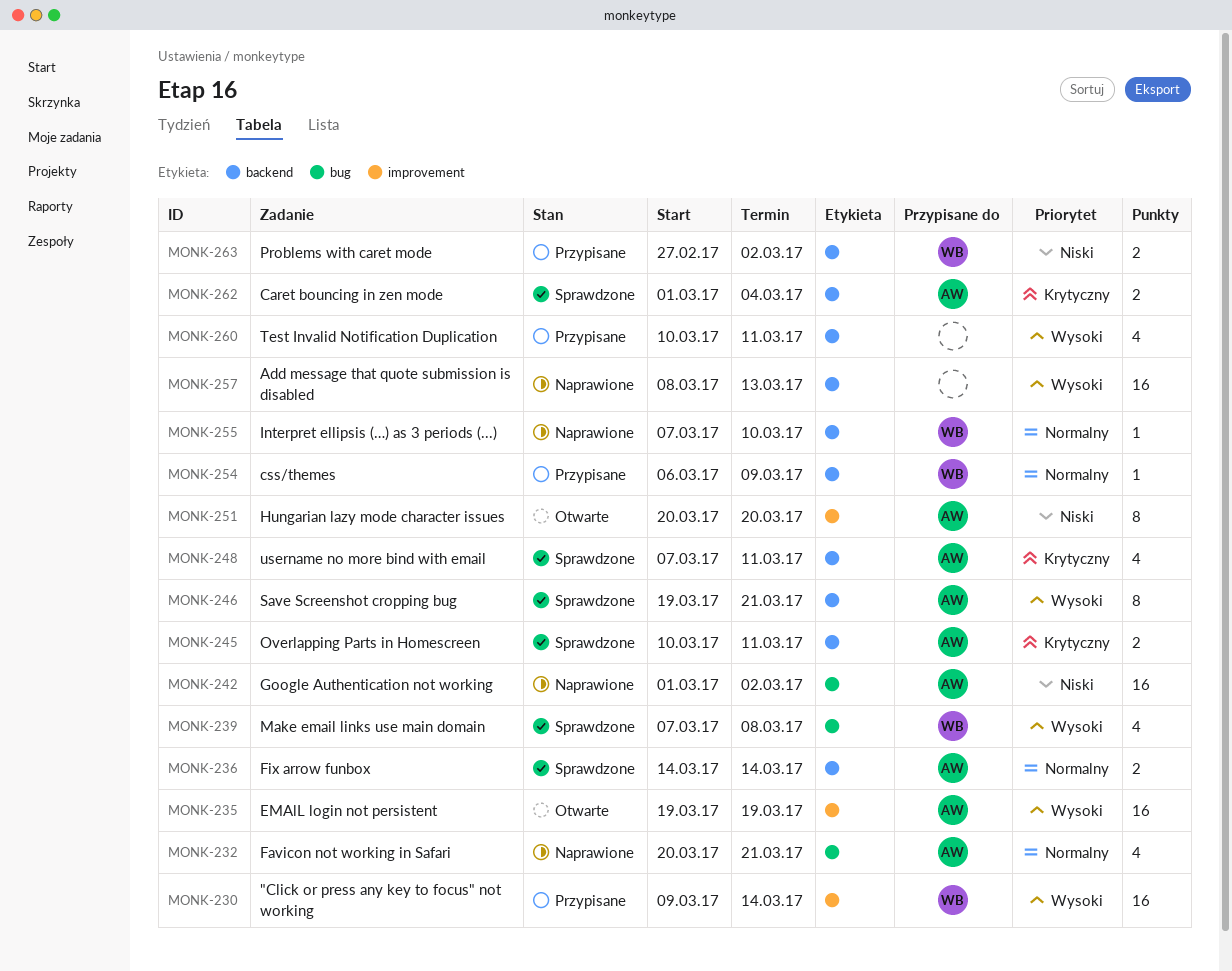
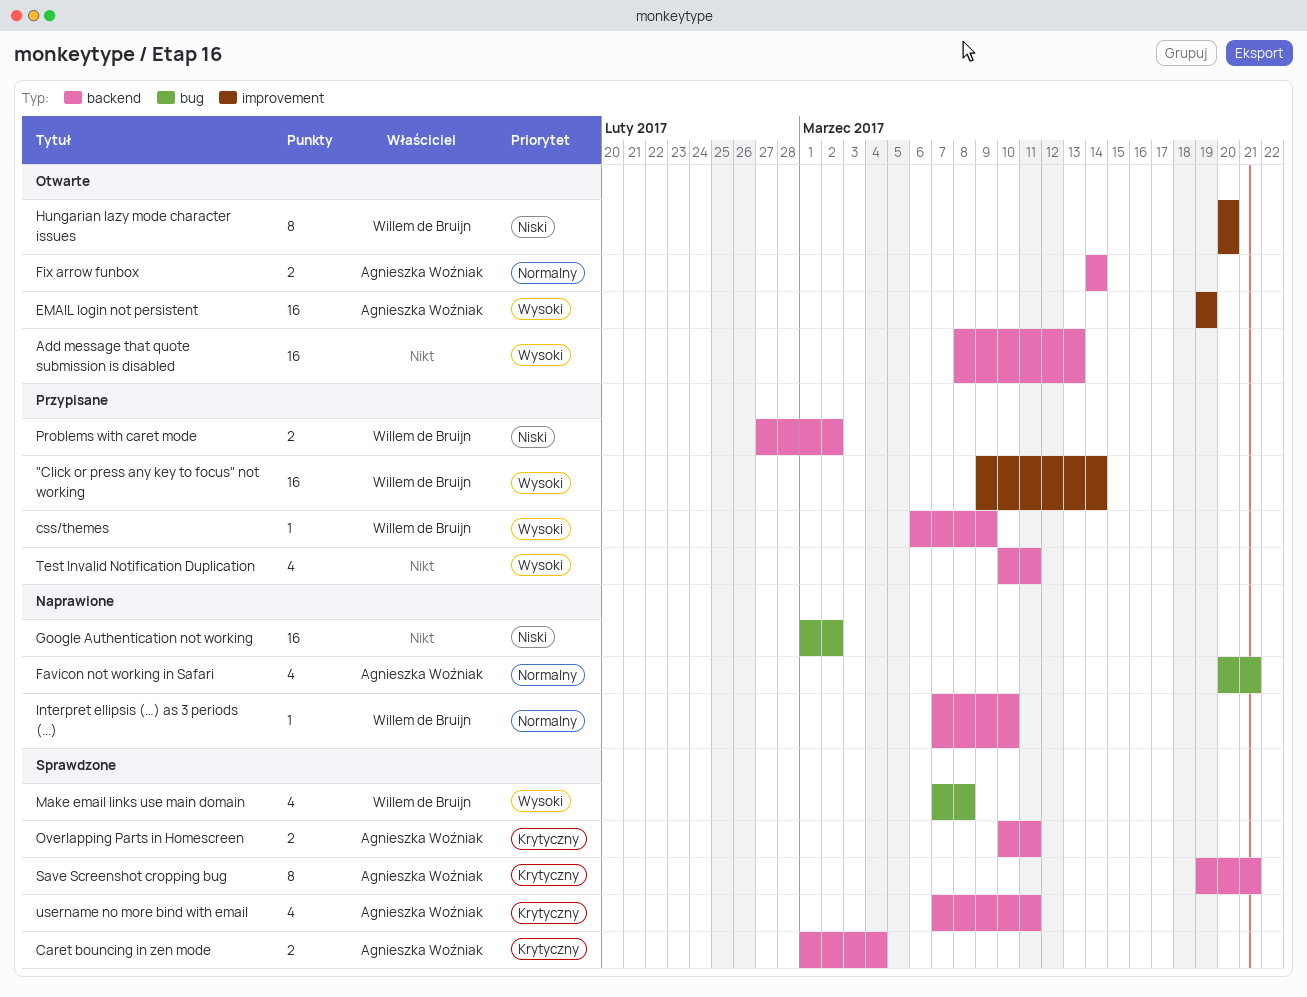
Add message that quote submission is disabled, status: Naprawione -> Otwarte
css/themes, priority: Normalny -> Wysoki
Fix arrow funbox, status: Sprawdzone -> Otwarte
Google Authentication not working, owner: Agnieszka Woźniak -> none
Hungarian lazy mode character issues, owner: Agnieszka Woźniak -> Willem de Bruijn
Save Screenshot cropping bug, priority: Wysoki -> Krytyczny

